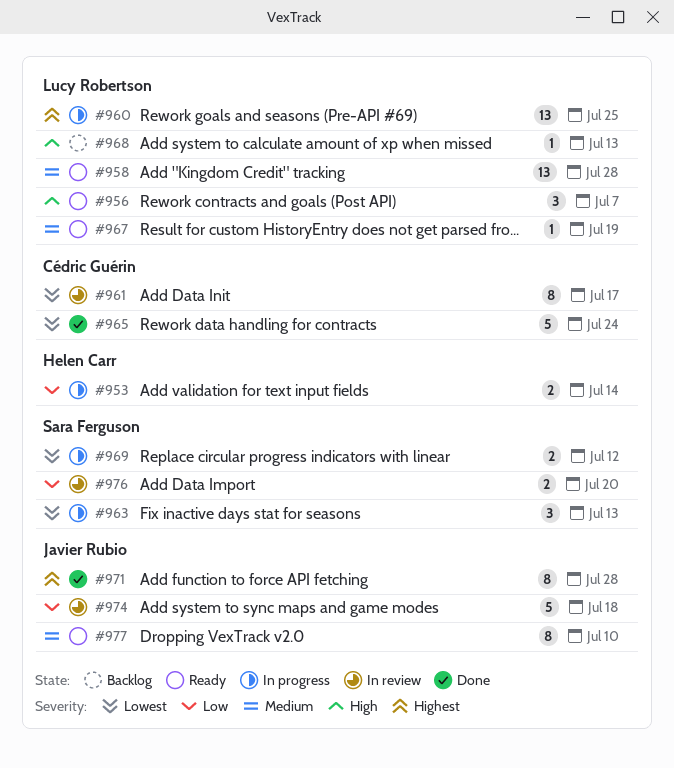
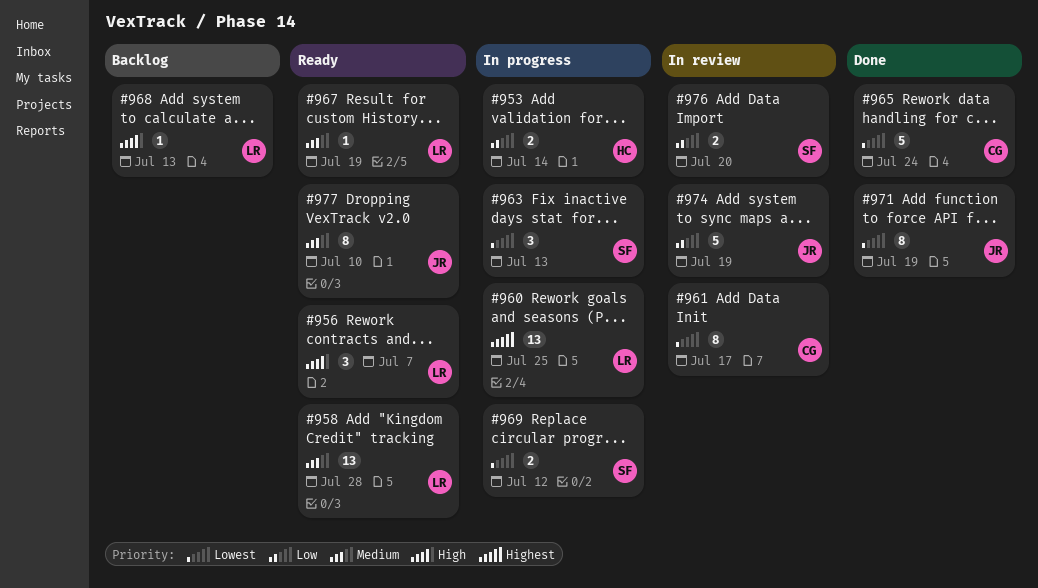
#971, priority: Highest -> Lowest
#971, due: Jul 28 -> Jul 19
#974, due: Jul 18 -> Jul 19

